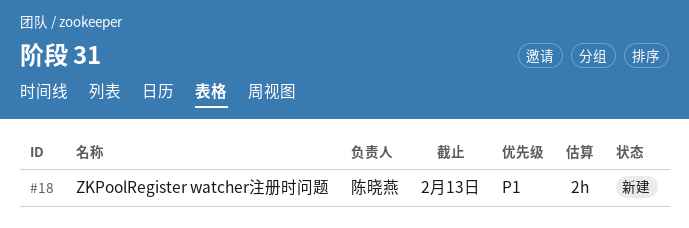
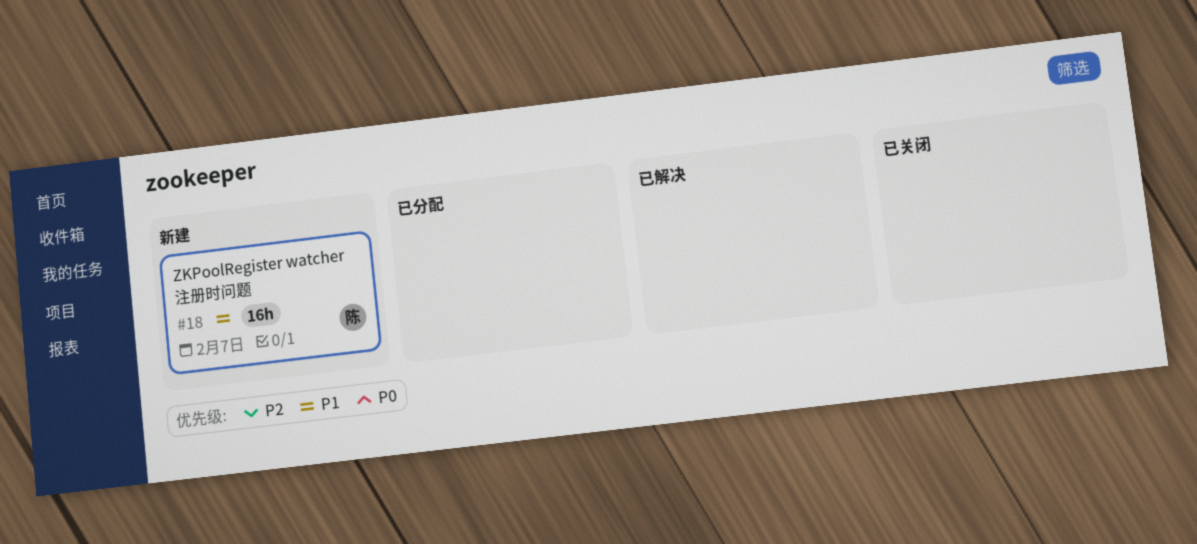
#18, estimate: 2h -> 16h
#18, due: Feb 13 -> Feb 7

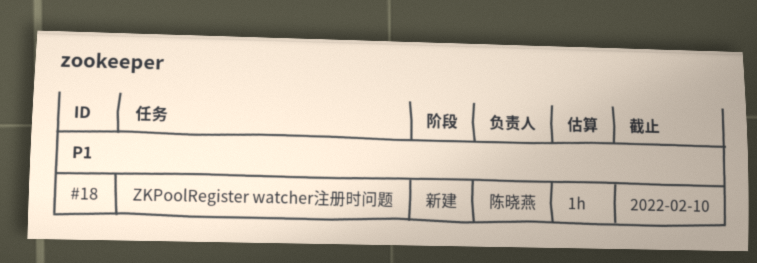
#18, estimate: 16h -> 1h
#18, due: Feb 7 -> Feb 10

